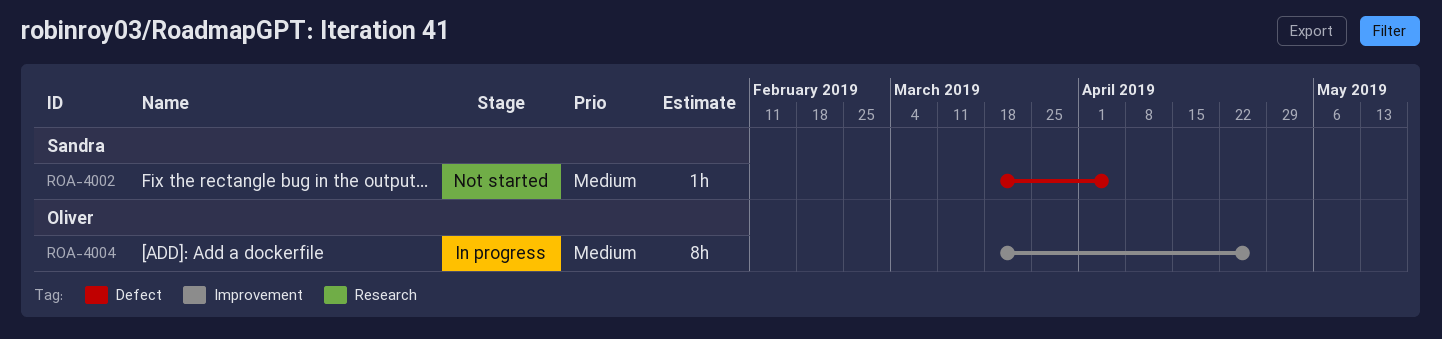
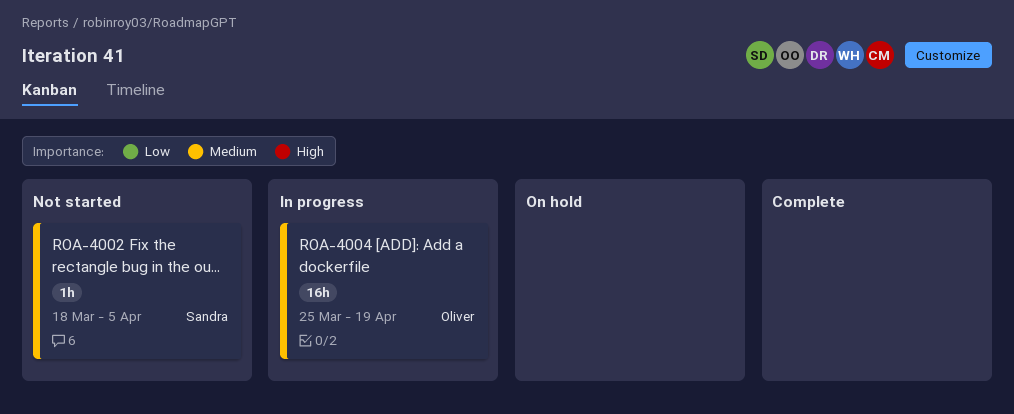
ROA-4004, estimate: 8h -> 16h
ROA-4004, start: Mar 18 -> Mar 25
ROA-4004, due: Apr 26 -> Apr 19

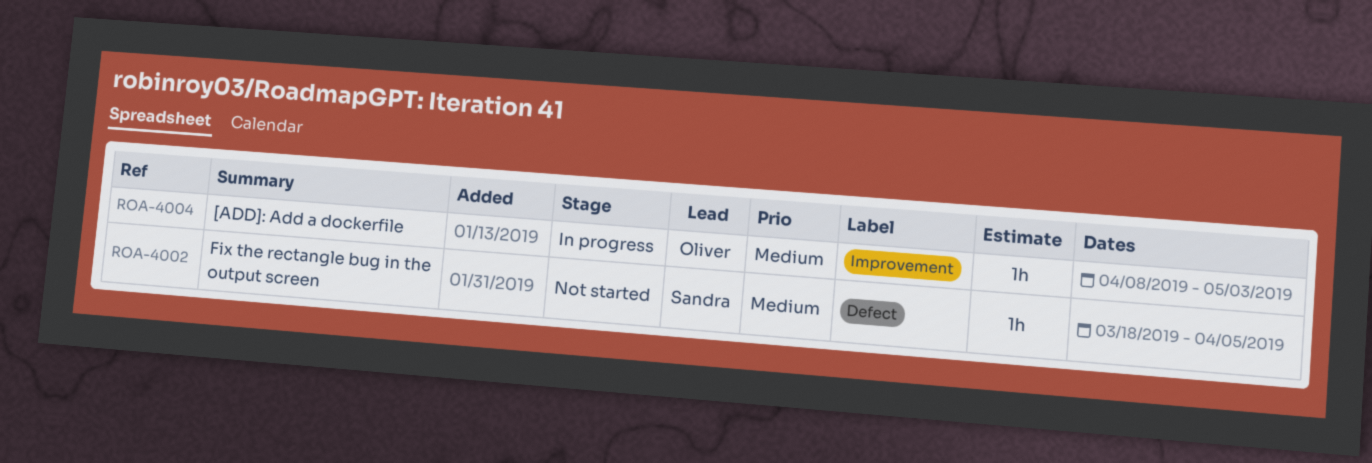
ROA-4004, estimate: 16h -> 1h
ROA-4004, start: Mar 25 -> Apr 8
ROA-4004, due: Apr 19 -> May 3

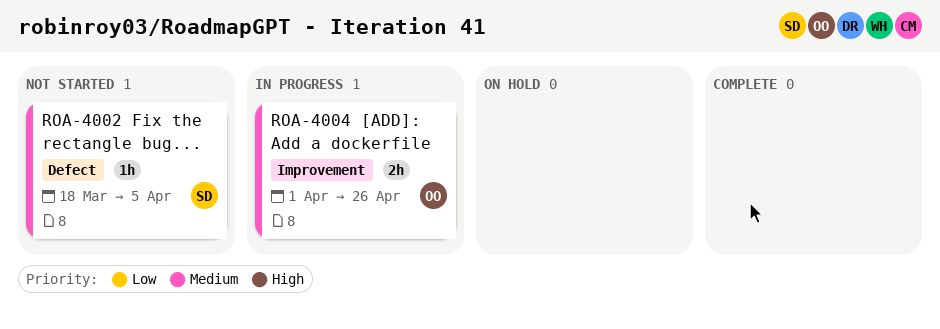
ROA-4004, estimate: 1h -> 2h
ROA-4004, start: Apr 8 -> Apr 1
ROA-4004, due: May 3 -> Apr 26

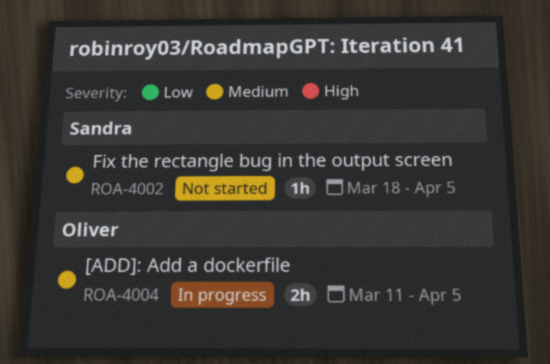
ROA-4004, start: Apr 1 -> Mar 11
ROA-4004, due: Apr 26 -> Apr 5

